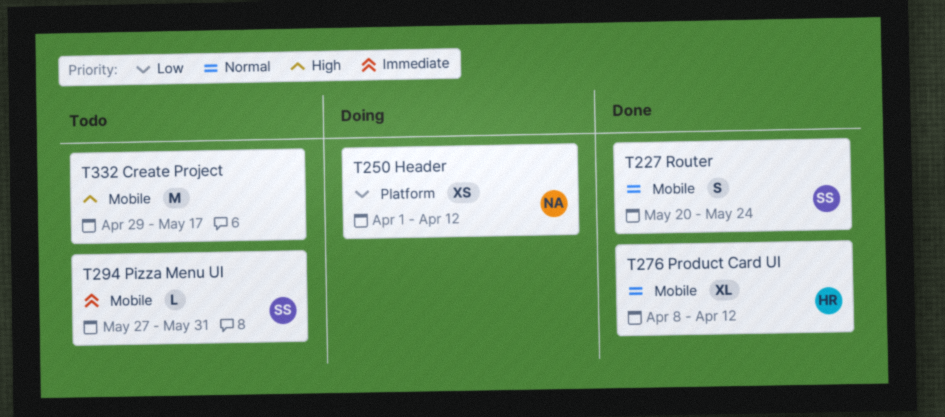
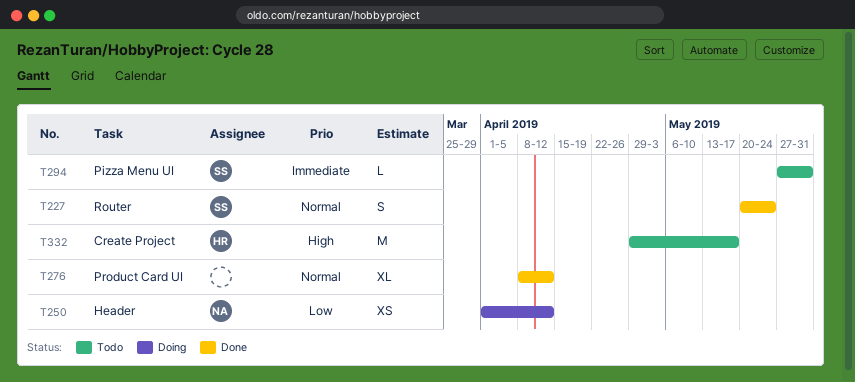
T276, owner: HR -> none
T332, owner: none -> HR

